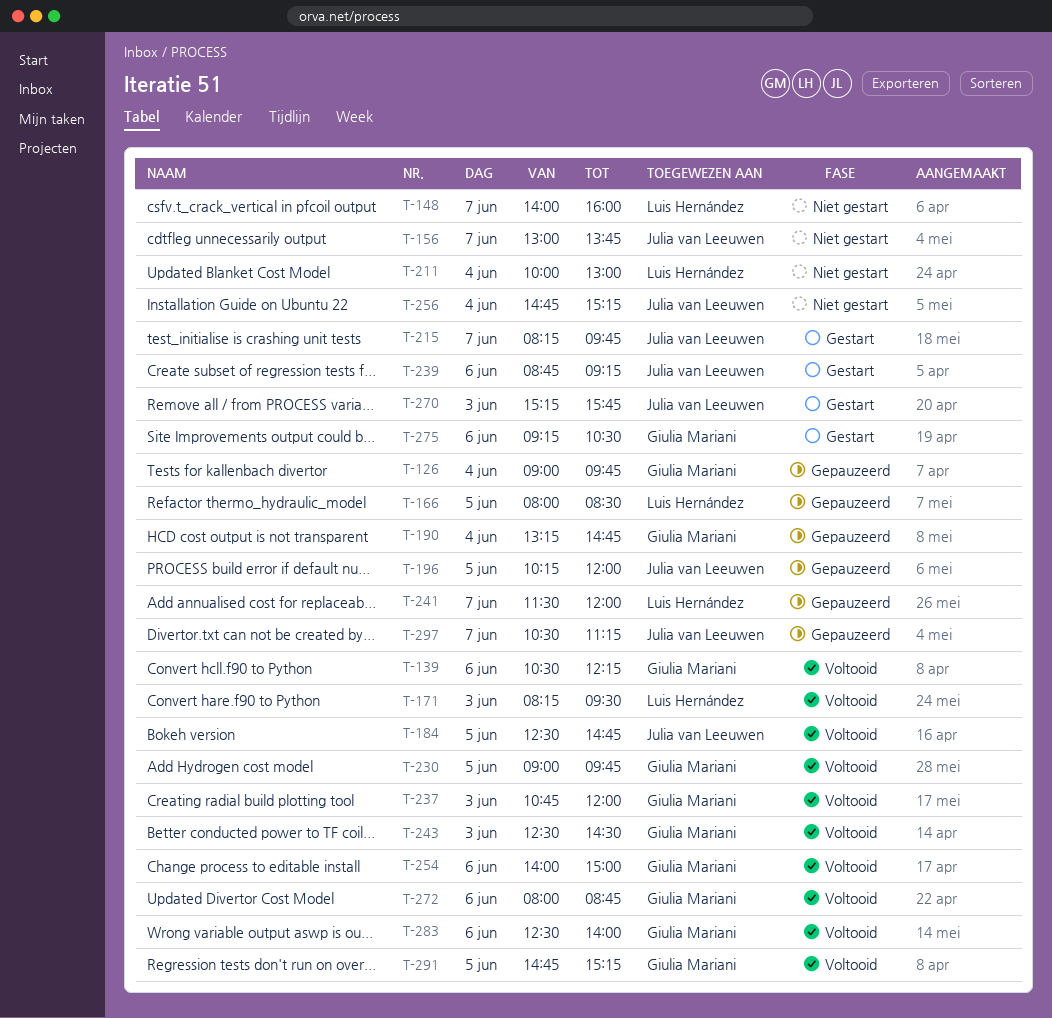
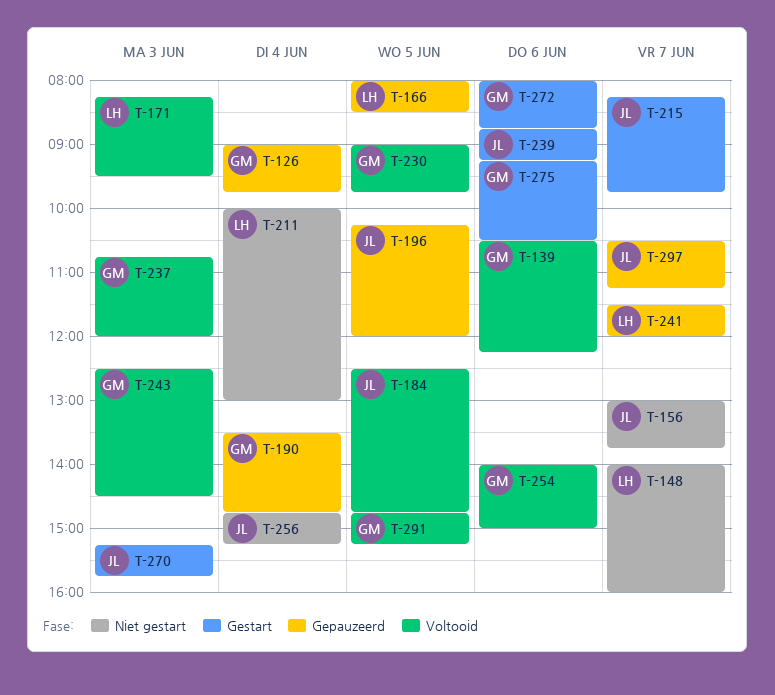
T-190, begins: 13:15 -> 13:30
T-272, status: Voltooid -> Gestart
T-283: present -> none

